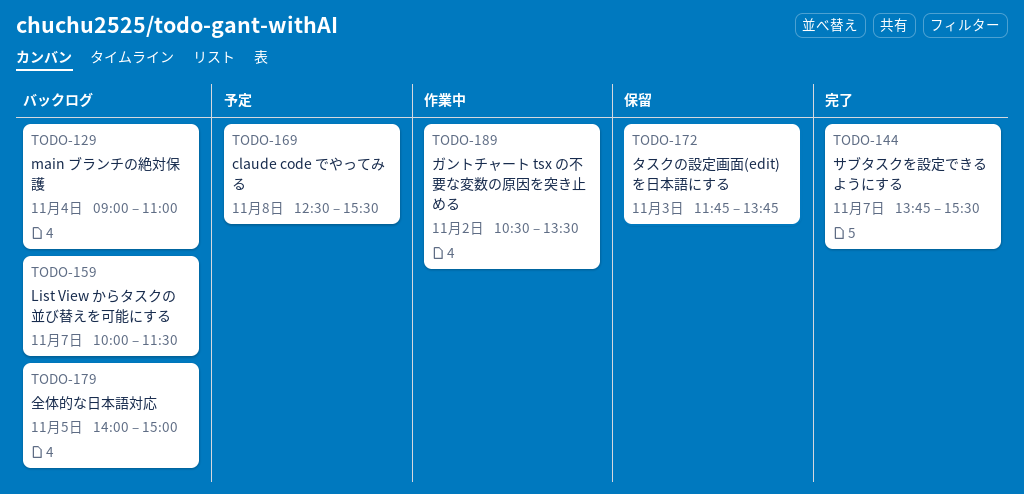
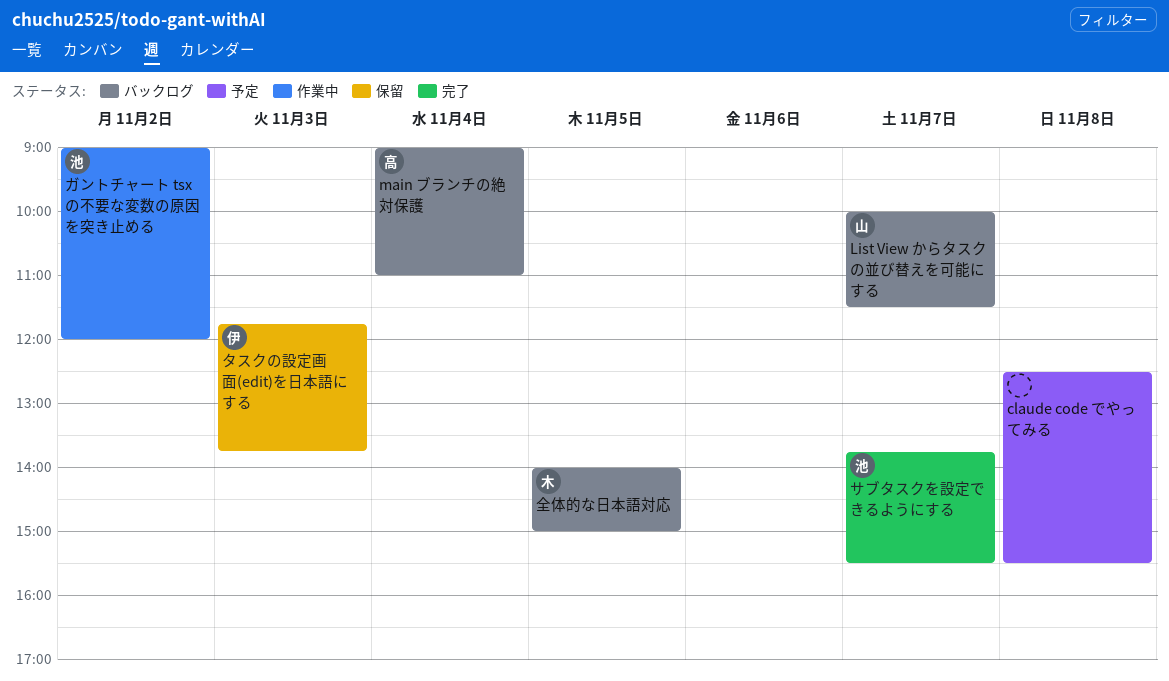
ガントチャート tsx の不要な変数の原因を突き止める, begins: 10:30 -> 09:00
ガントチャート tsx の不要な変数の原因を突き止める, ends: 13:30 -> 12:00

